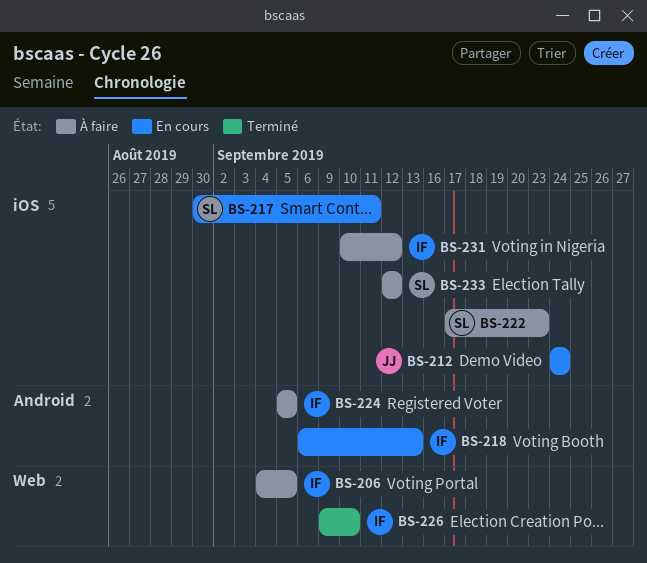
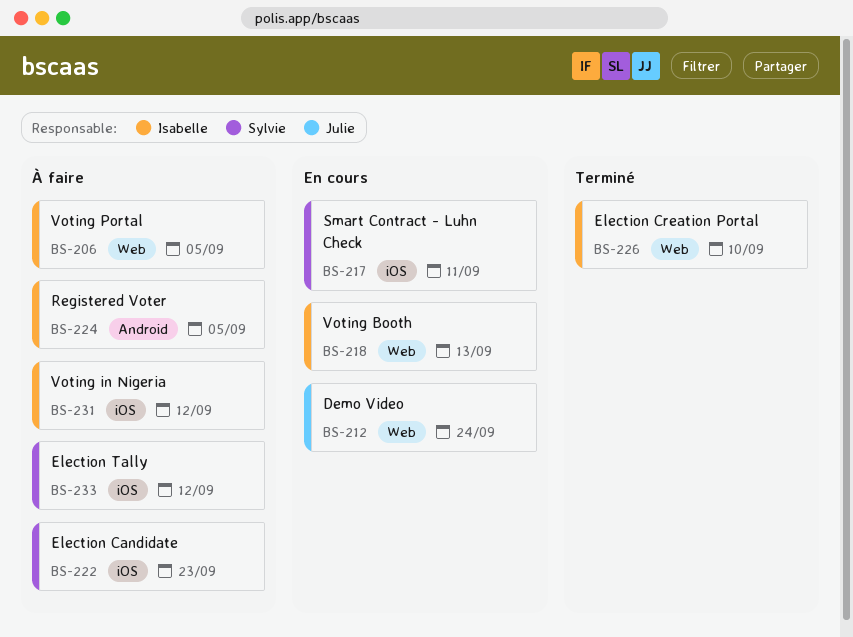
BS-212, label: iOS -> Web
BS-218, label: Android -> Web

